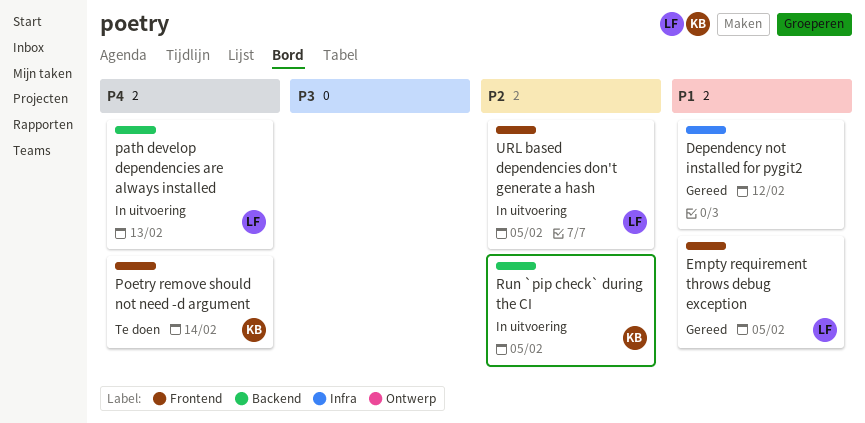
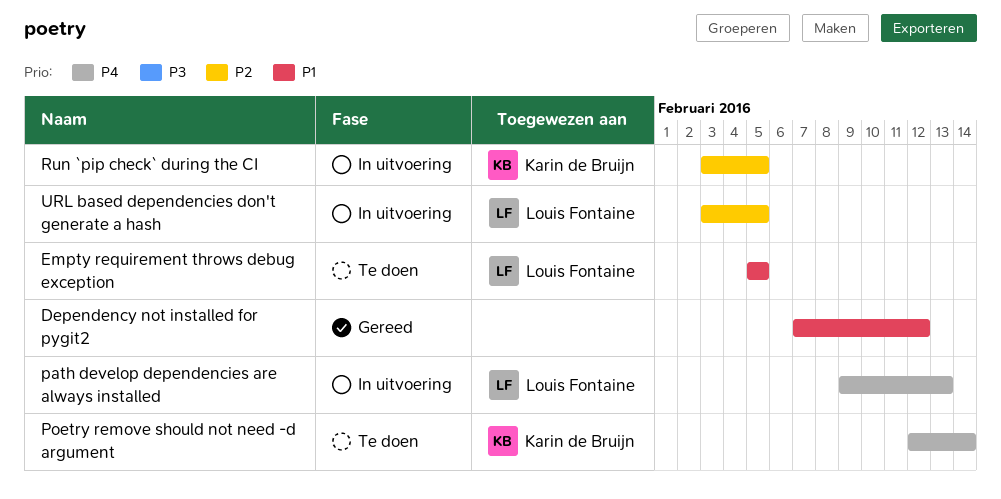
Empty requirement throws debug exception, status: Gereed -> Te doen

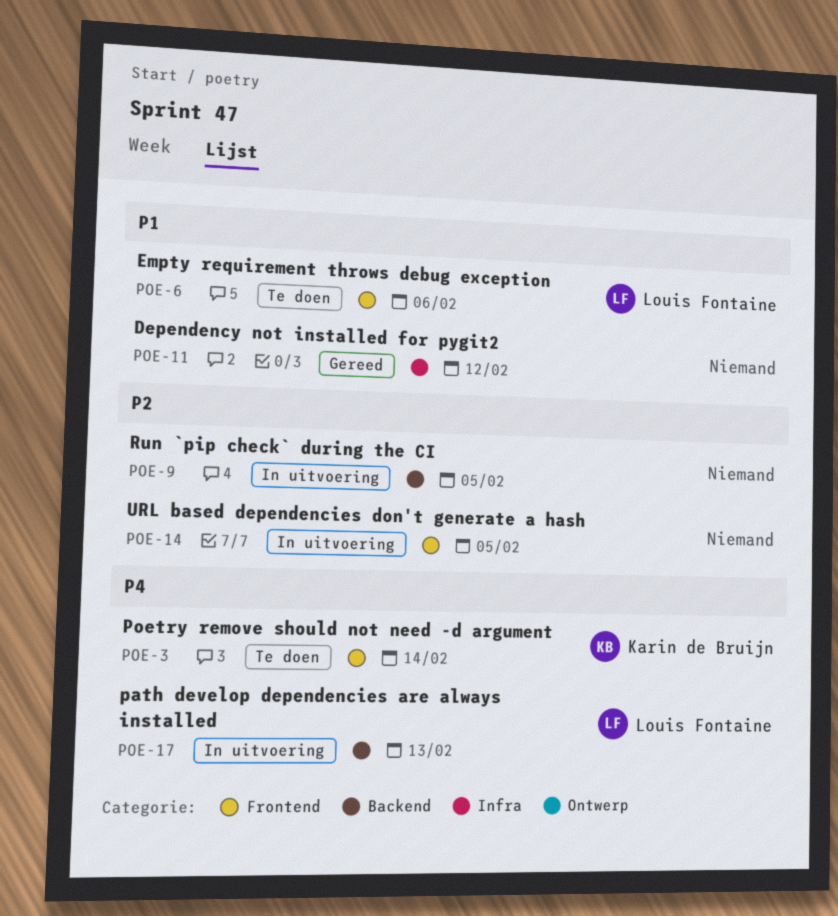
Empty requirement throws debug exception, due: Feb 5 -> Feb 6
Run `pip check` during the CI, owner: Karin de Bruijn -> none
URL based dependencies don't generate a hash, owner: Louis Fontaine -> none

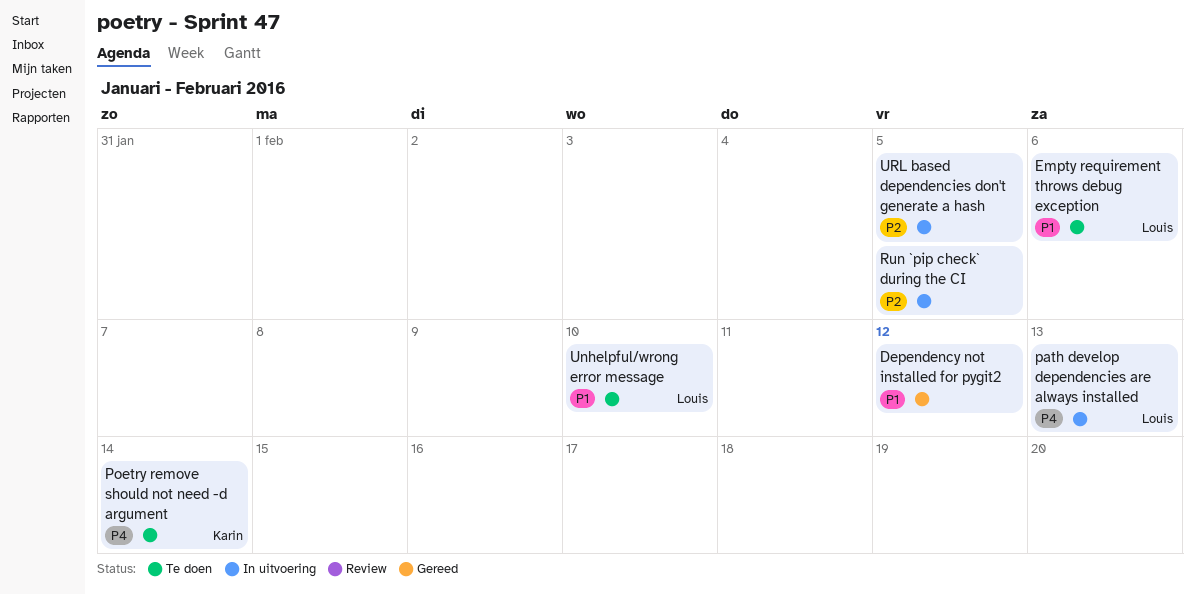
Unhelpful/wrong error message: none -> present

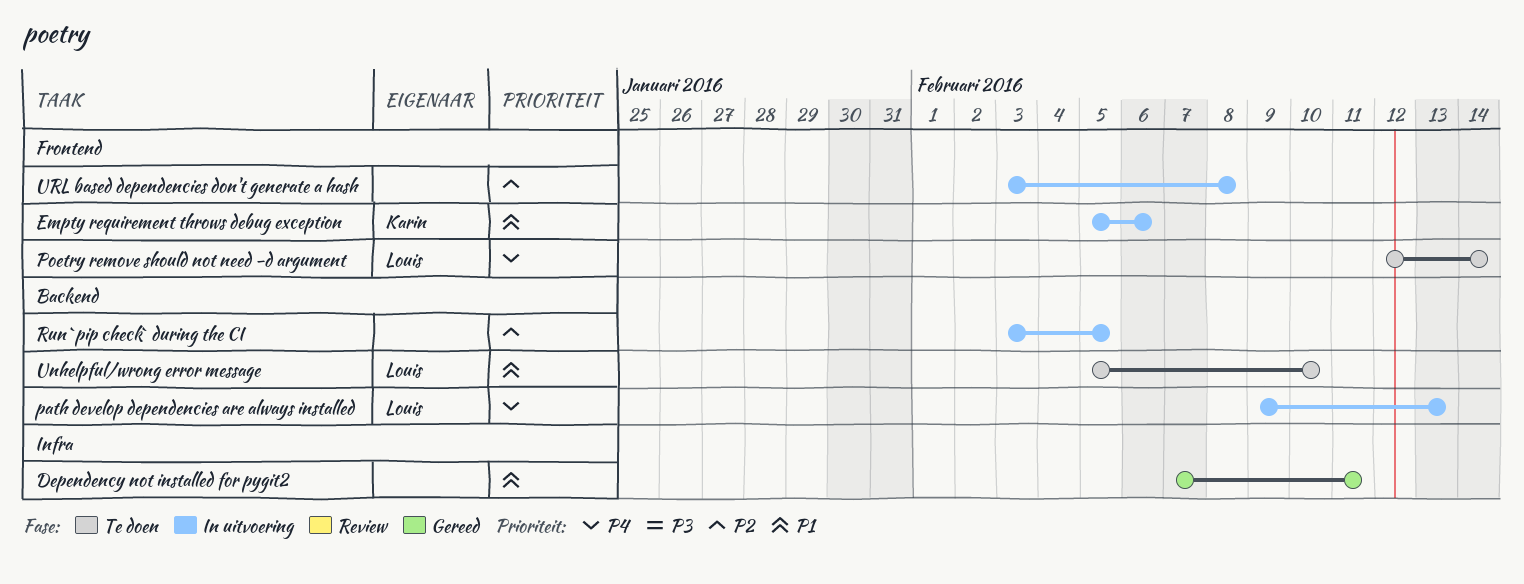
Dependency not installed for pygit2, due: Feb 12 -> Feb 11
Empty requirement throws debug exception, status: Te doen -> In uitvoering
Empty requirement throws debug exception, owner: Louis -> Karin
Poetry remove should not need -d argument, owner: Karin -> Louis
URL based dependencies don't generate a hash, due: Feb 5 -> Feb 8

